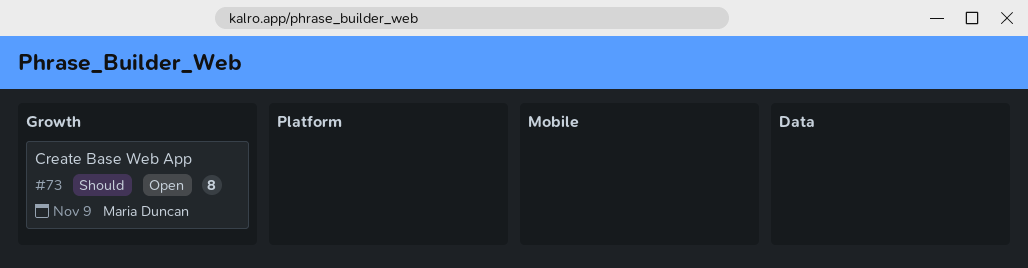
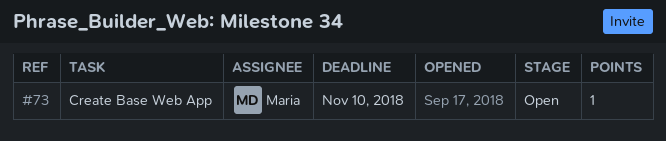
#73, estimate: 8 -> 1
#73, due: Nov 9 -> Nov 10

